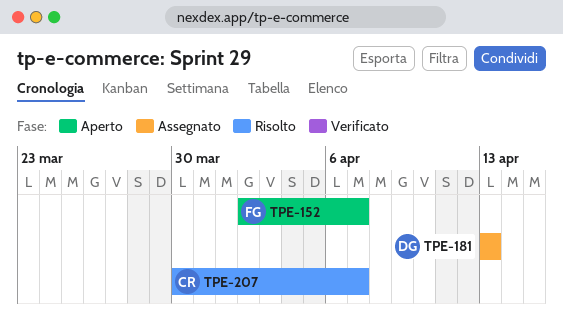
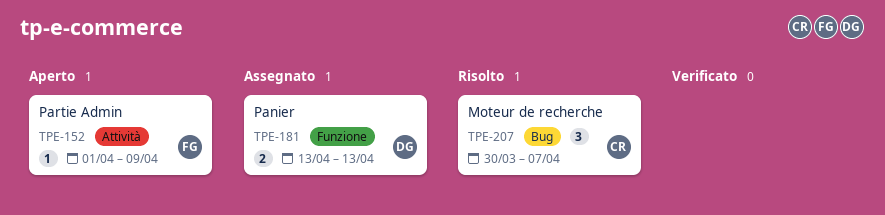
TPE-152, start: Apr 2 -> Apr 1
TPE-152, due: Apr 7 -> Apr 9

